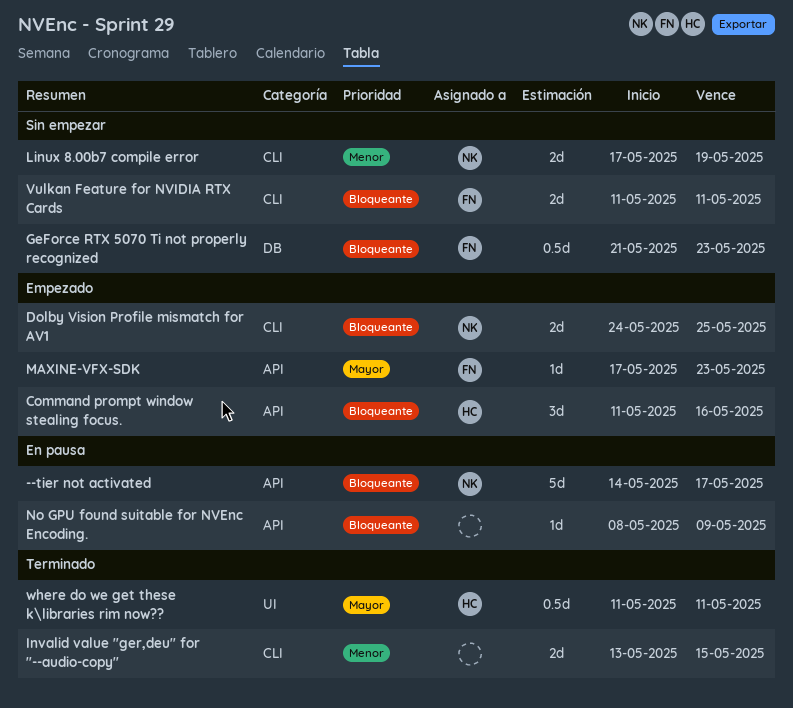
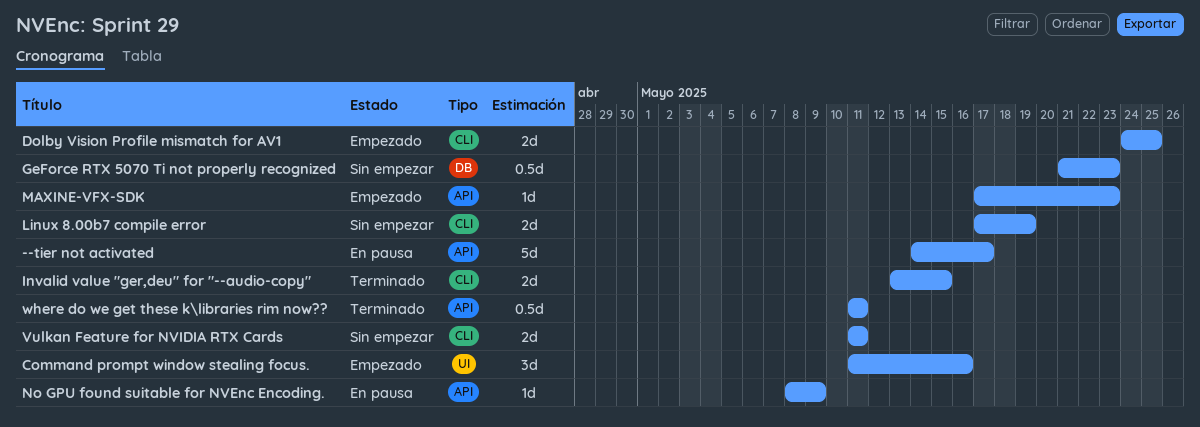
Command prompt window stealing focus., label: API -> UI
where do we get these k\libraries rim now??, label: UI -> API

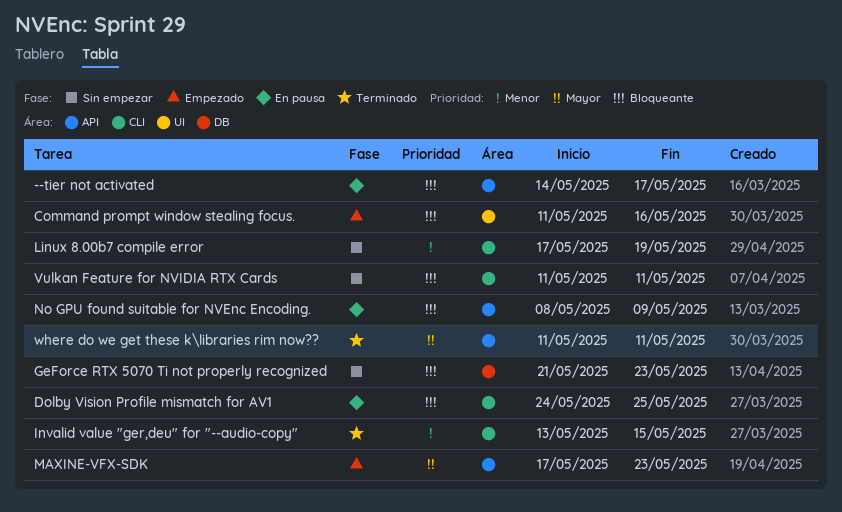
Dolby Vision Profile mismatch for AV1, status: Empezado -> En pausa

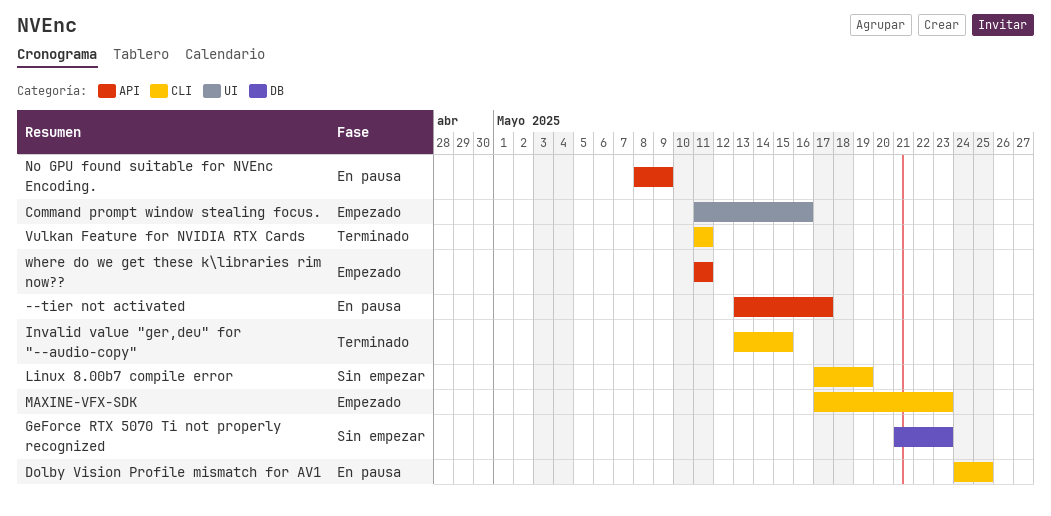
--tier not activated, start: May 14 -> May 13
MAXINE-VFX-SDK, label: API -> CLI
Vulkan Feature for NVIDIA RTX Cards, status: Sin empezar -> Terminado
where do we get these k\libraries rim now??, status: Terminado -> Empezado

